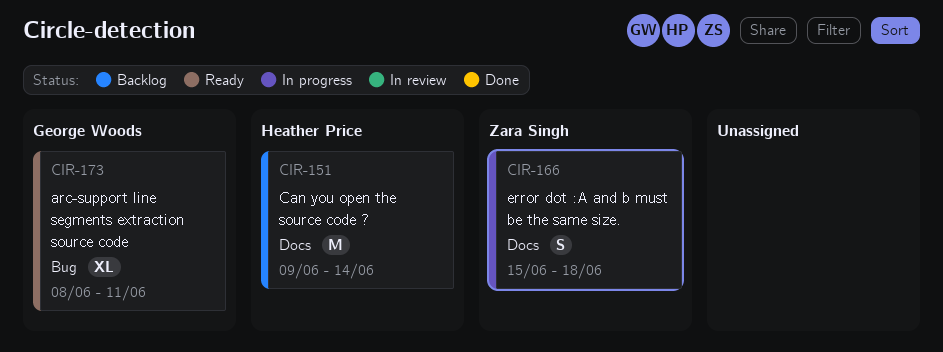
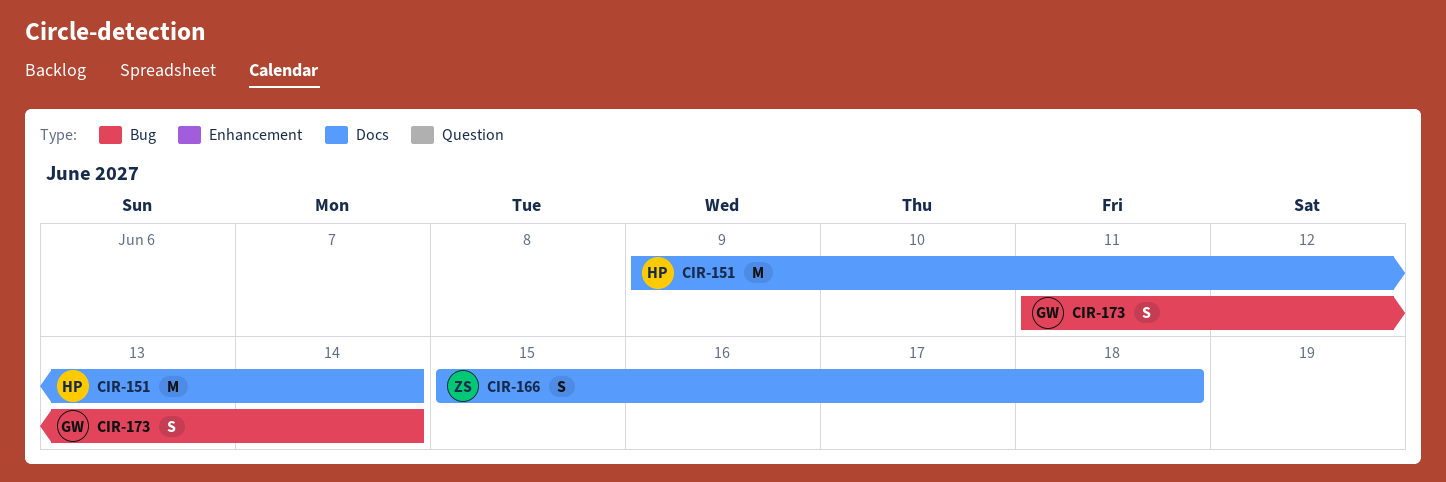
CIR-173, estimate: XL -> S
CIR-173, start: Jun 8 -> Jun 11
CIR-173, due: Jun 11 -> Jun 14

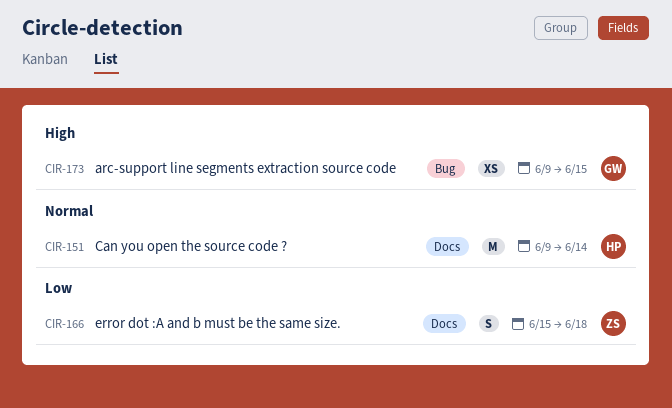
CIR-173, estimate: S -> XS
CIR-173, start: Jun 11 -> Jun 9
CIR-173, due: Jun 14 -> Jun 15

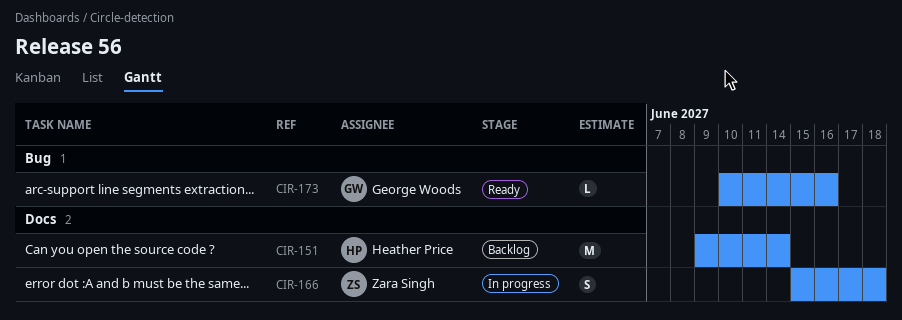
CIR-173, estimate: XS -> L
CIR-173, start: Jun 9 -> Jun 10
CIR-173, due: Jun 15 -> Jun 16

